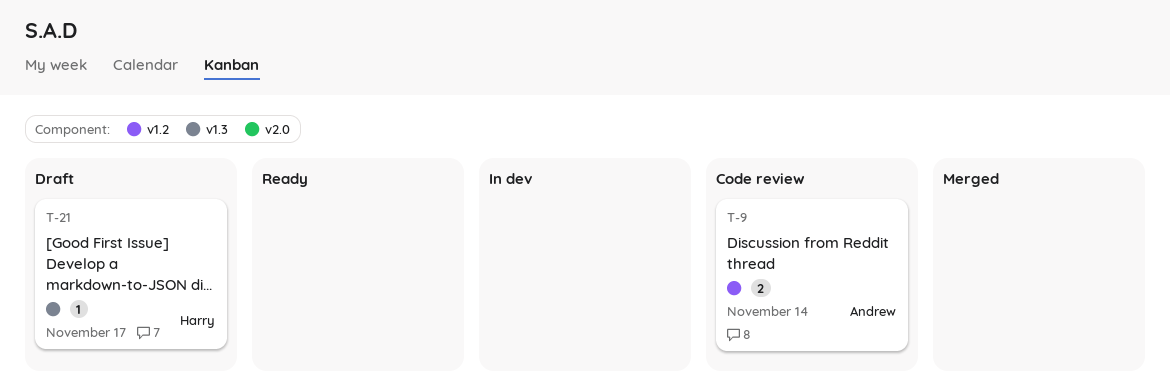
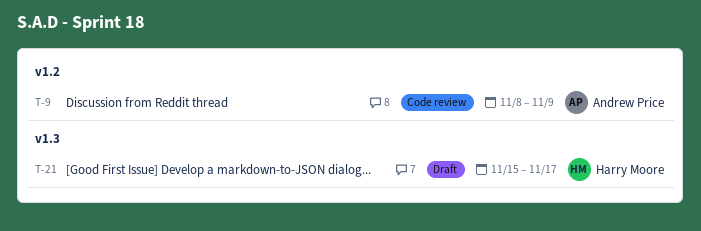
T-9, due: Nov 14 -> Nov 9

